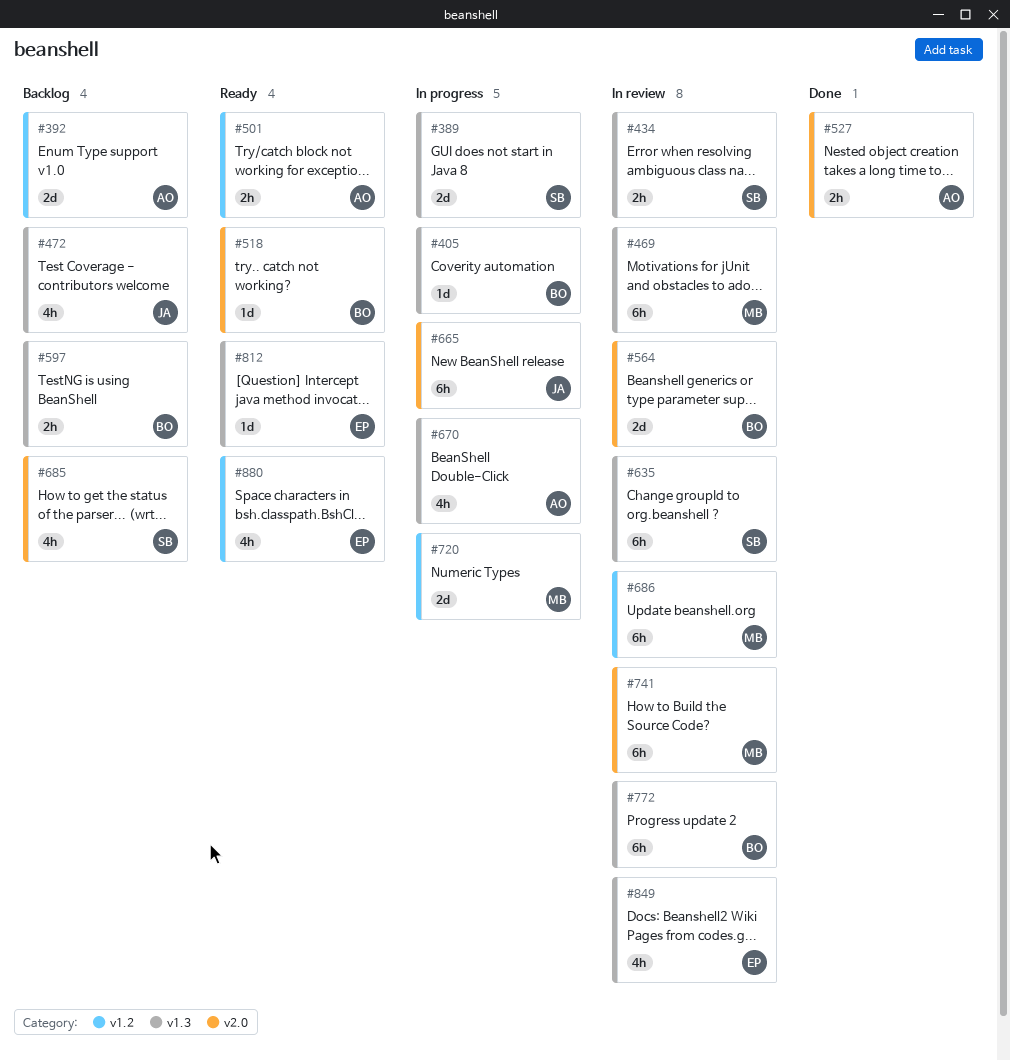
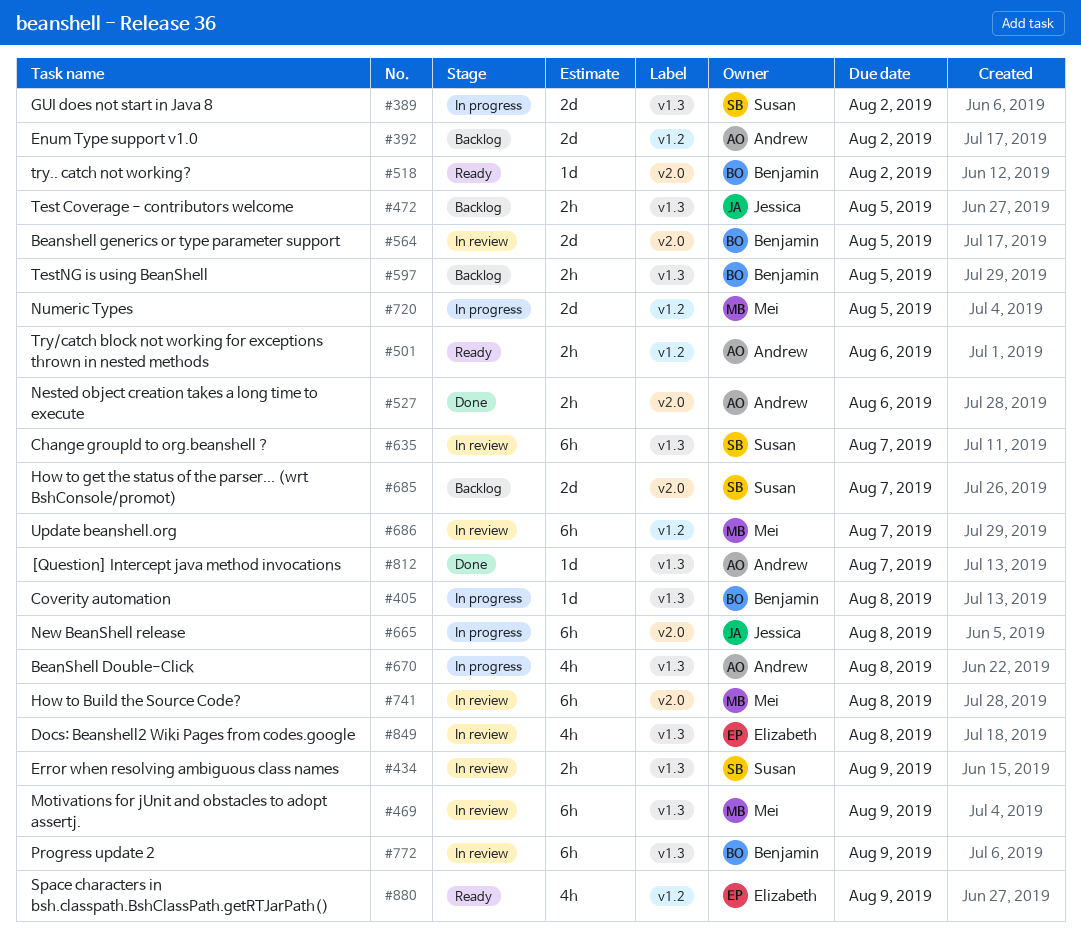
#472, estimate: 4h -> 2h
#685, estimate: 4h -> 2d
#812, status: Ready -> Done
#812, owner: Elizabeth -> Andrew

